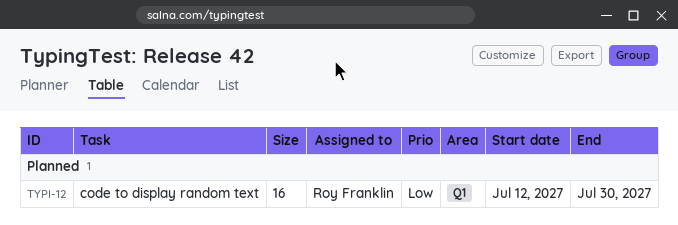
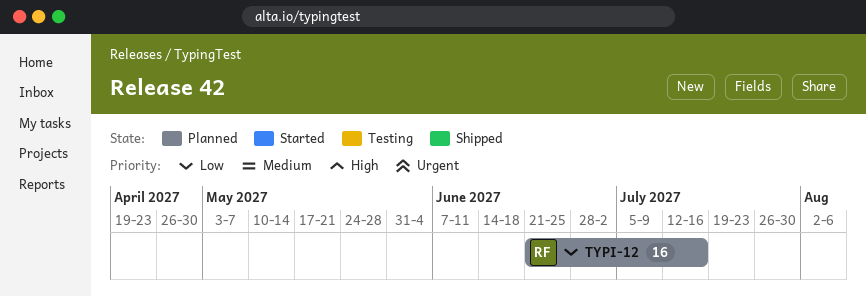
TYPI-12, start: Jul 12 -> Jun 21
TYPI-12, due: Jul 30 -> Jul 16

